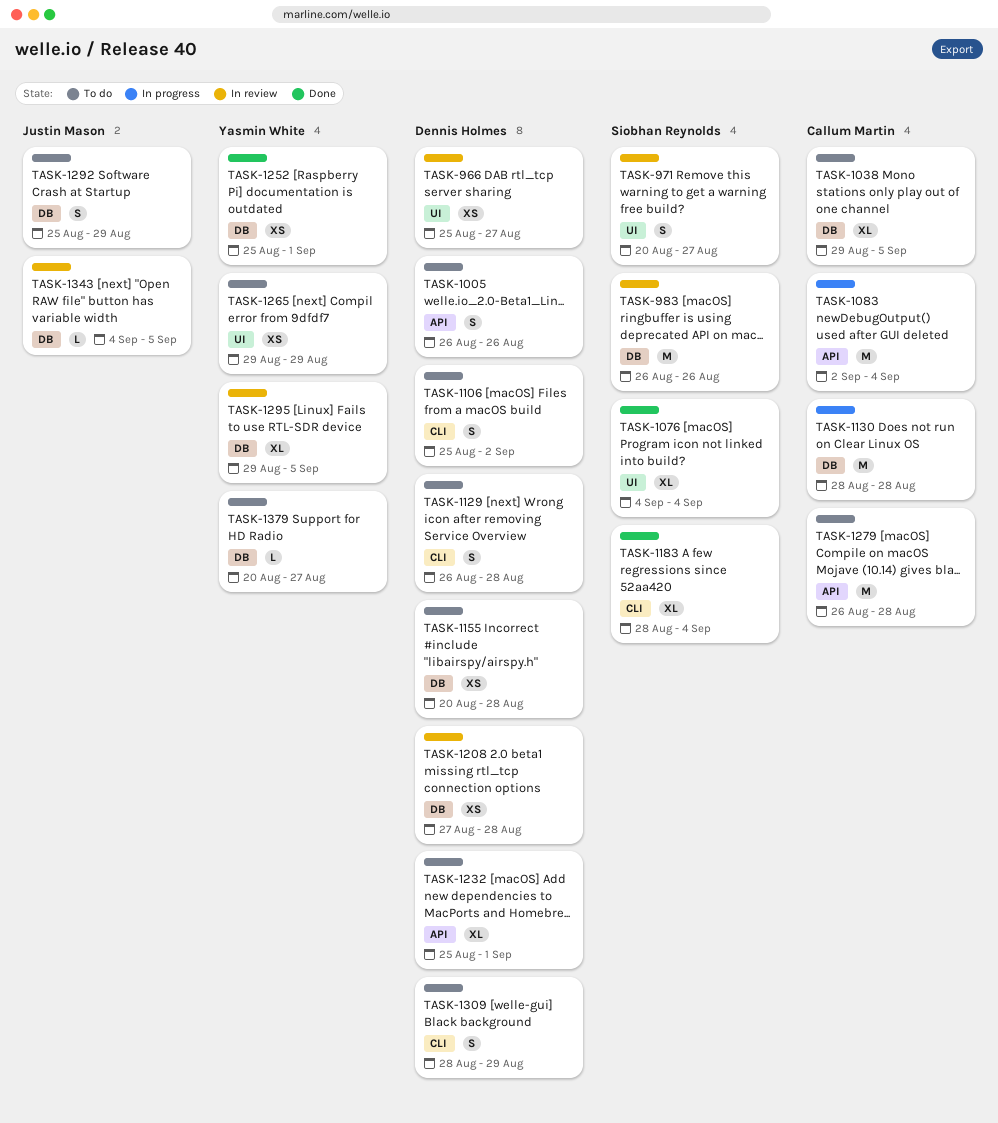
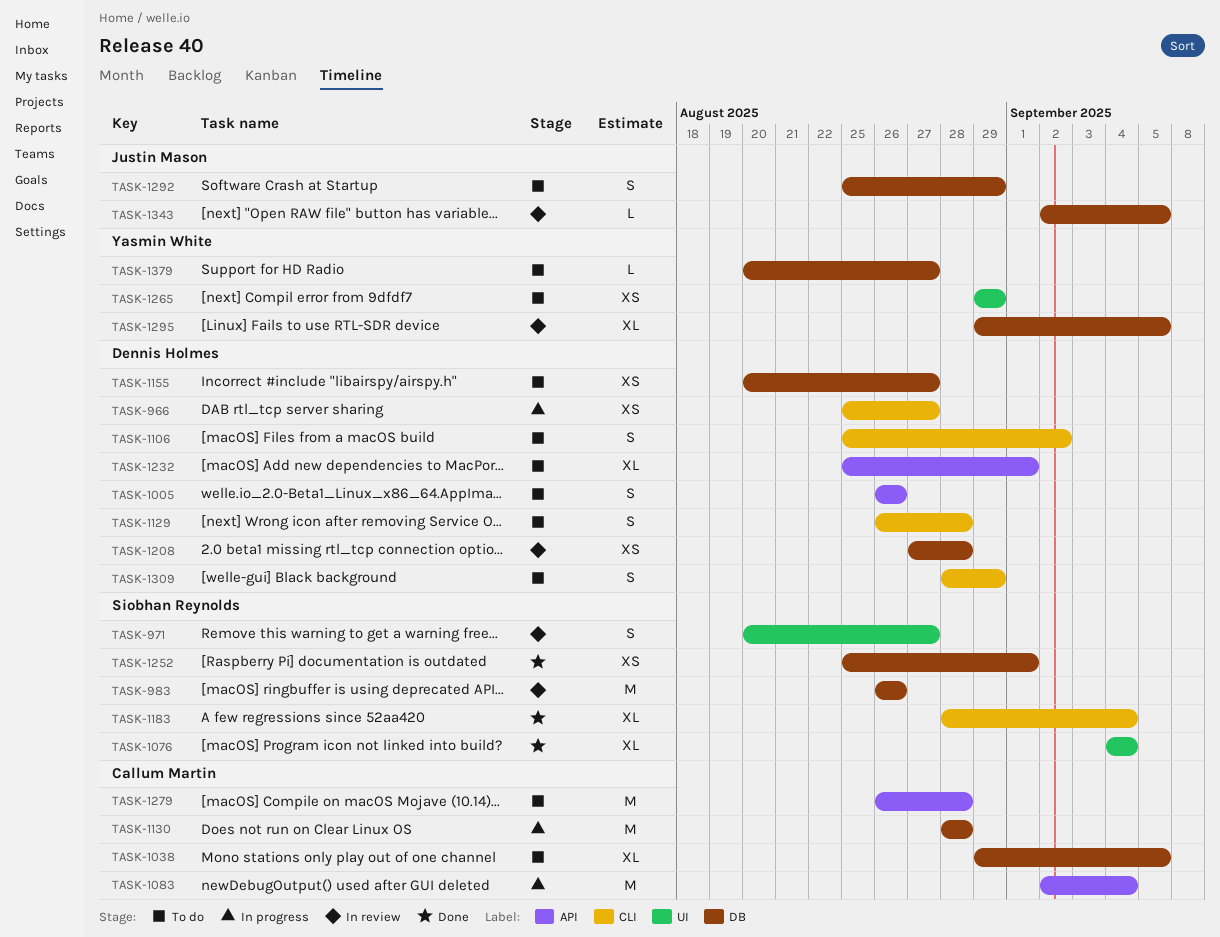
TASK-966, status: In review -> In progress
TASK-966, label: UI -> CLI
TASK-1155, due: Aug 28 -> Aug 27
TASK-1252, owner: Yasmin White -> Siobhan Reynolds
TASK-1343, start: Sep 4 -> Sep 2

